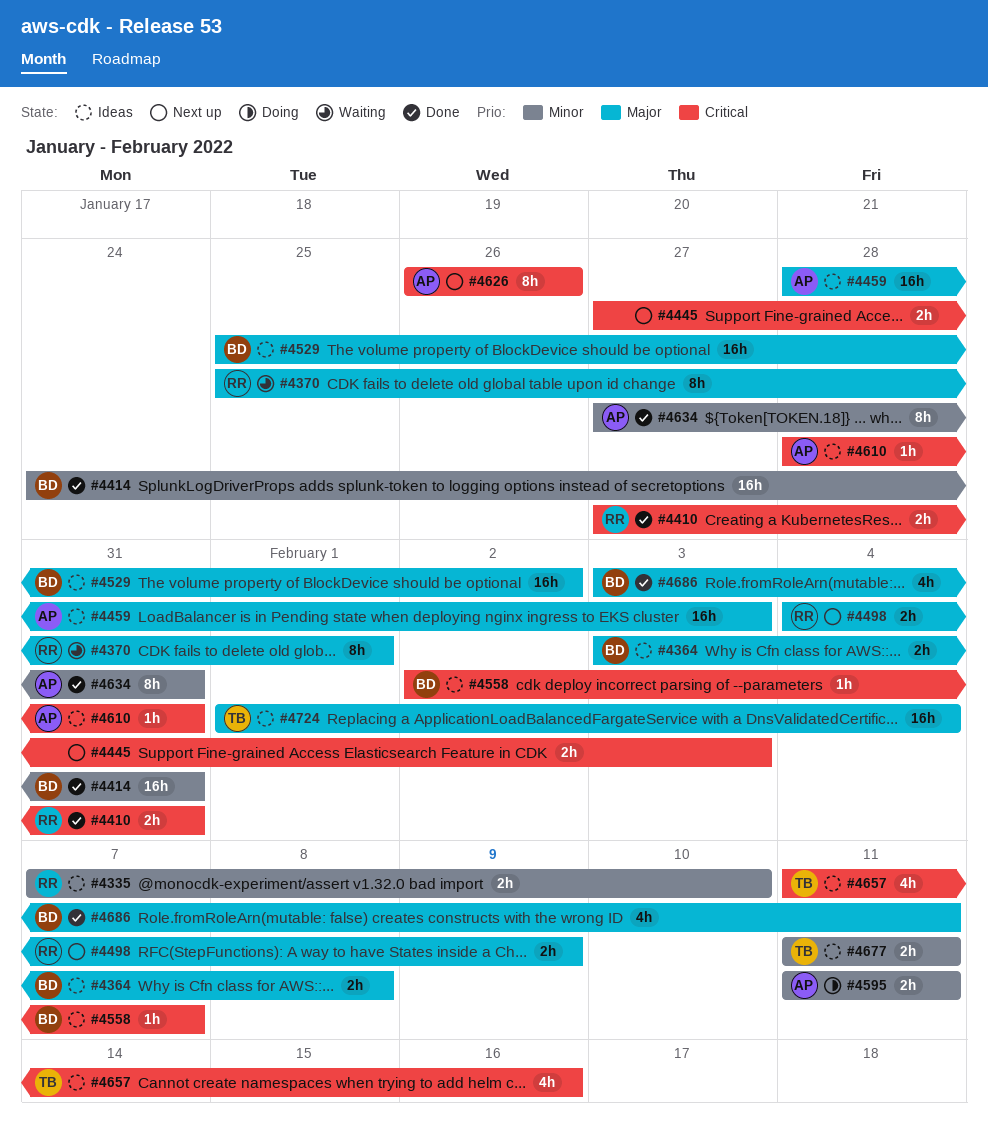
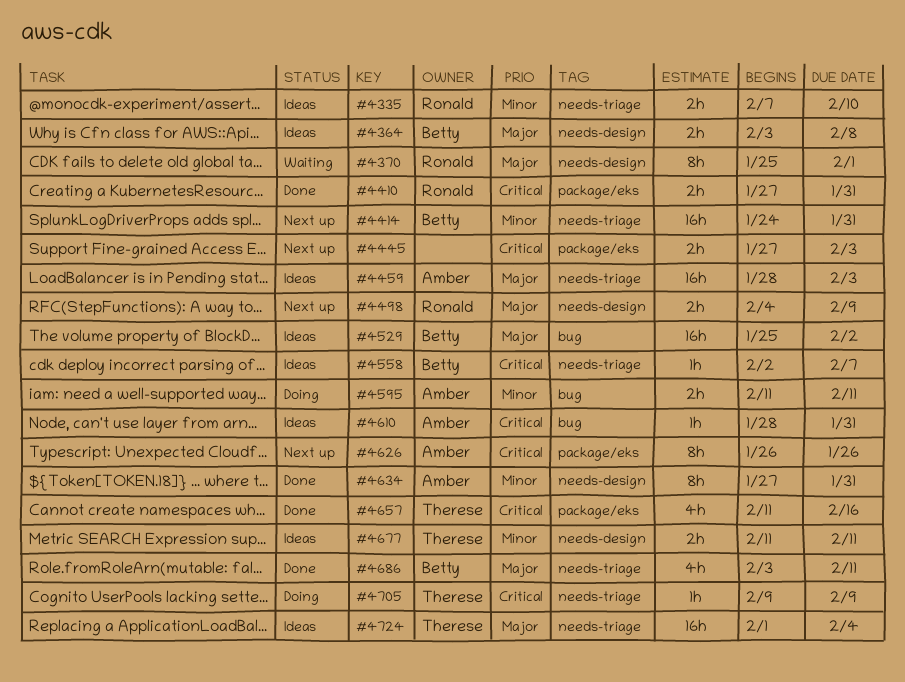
#4414, status: Done -> Next up
#4657, status: Ideas -> Done
#4705: none -> present

